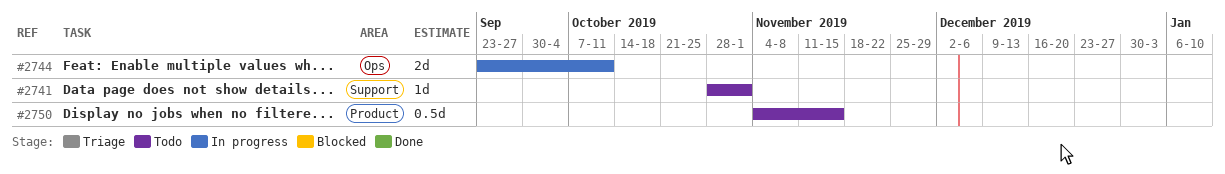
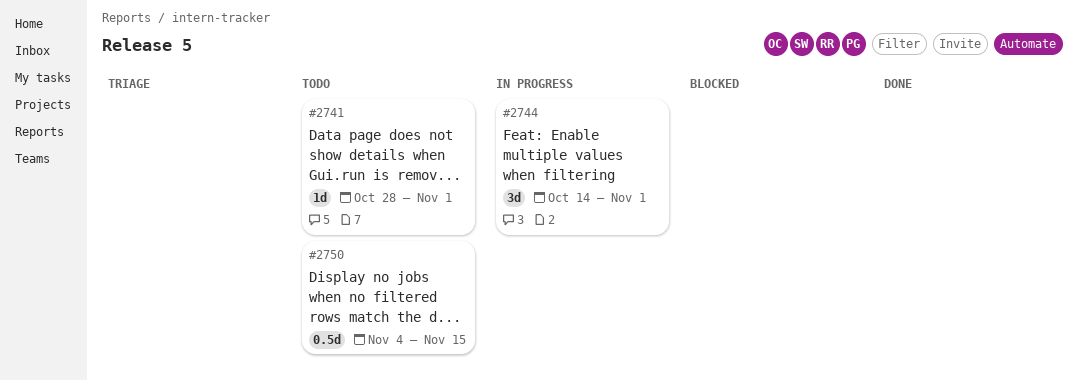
#2744, estimate: 2d -> 3d
#2744, start: Sep 23 -> Oct 14
#2744, due: Oct 11 -> Nov 1

